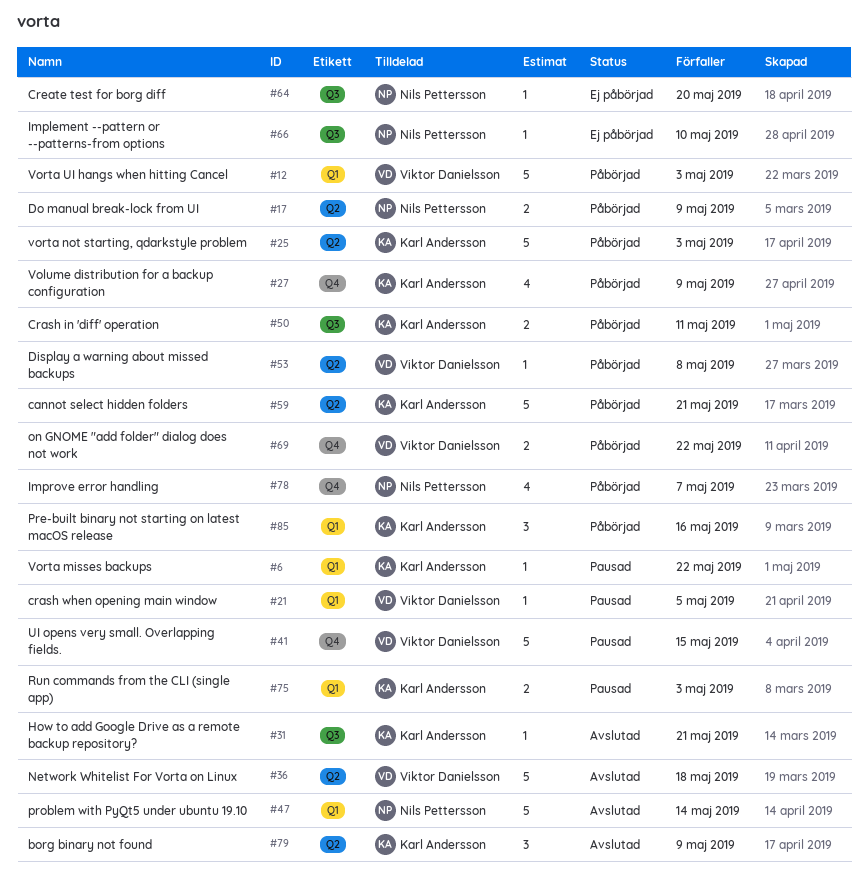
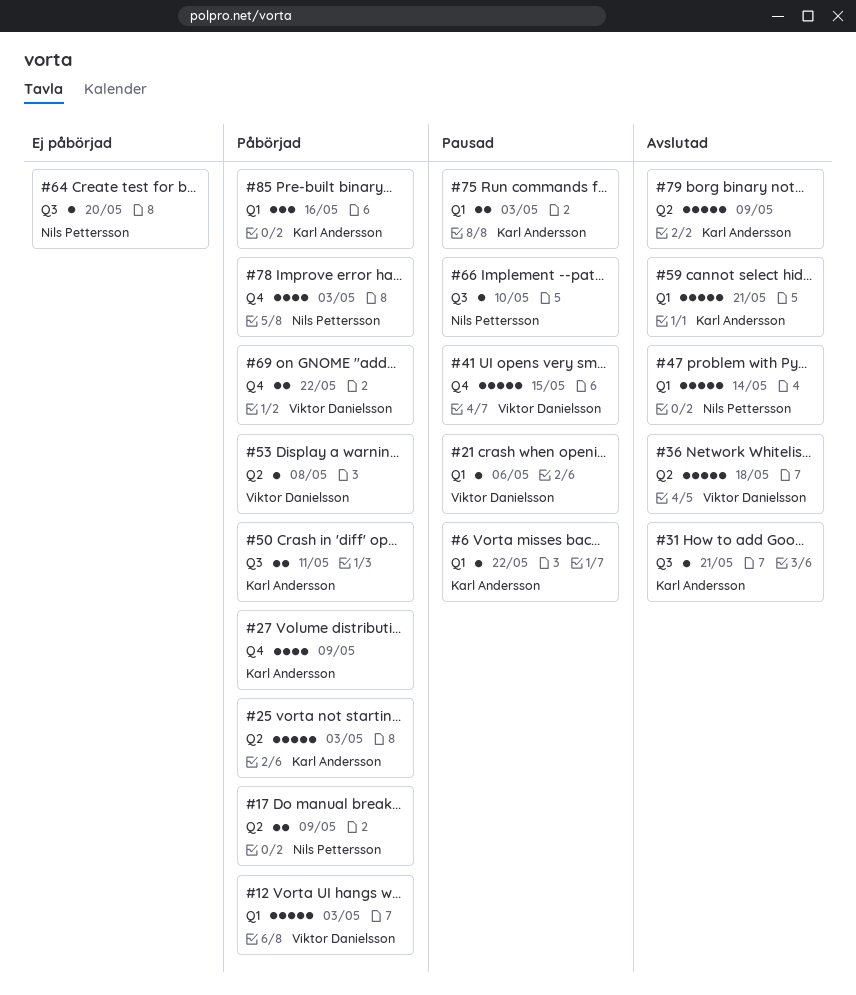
#21, due: May 5 -> May 6
#59, status: Påbörjad -> Avslutad
#59, label: Q2 -> Q1
#66, status: Ej påbörjad -> Pausad
#78, due: May 7 -> May 3
#79, estimate: 3 -> 5

